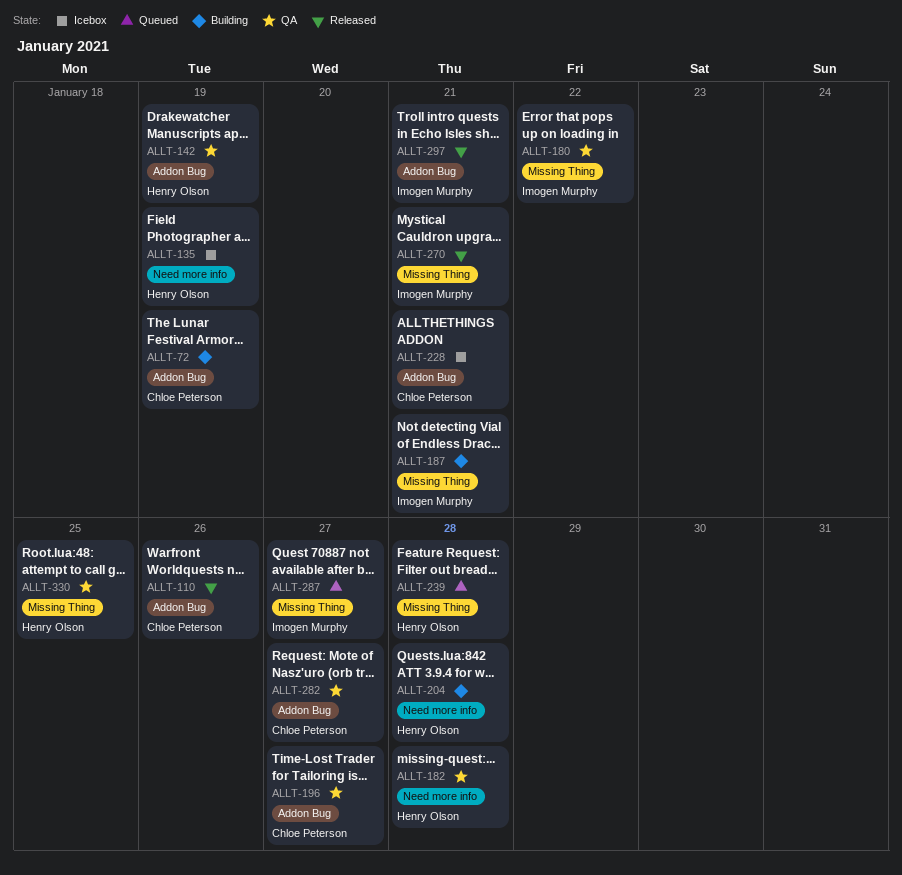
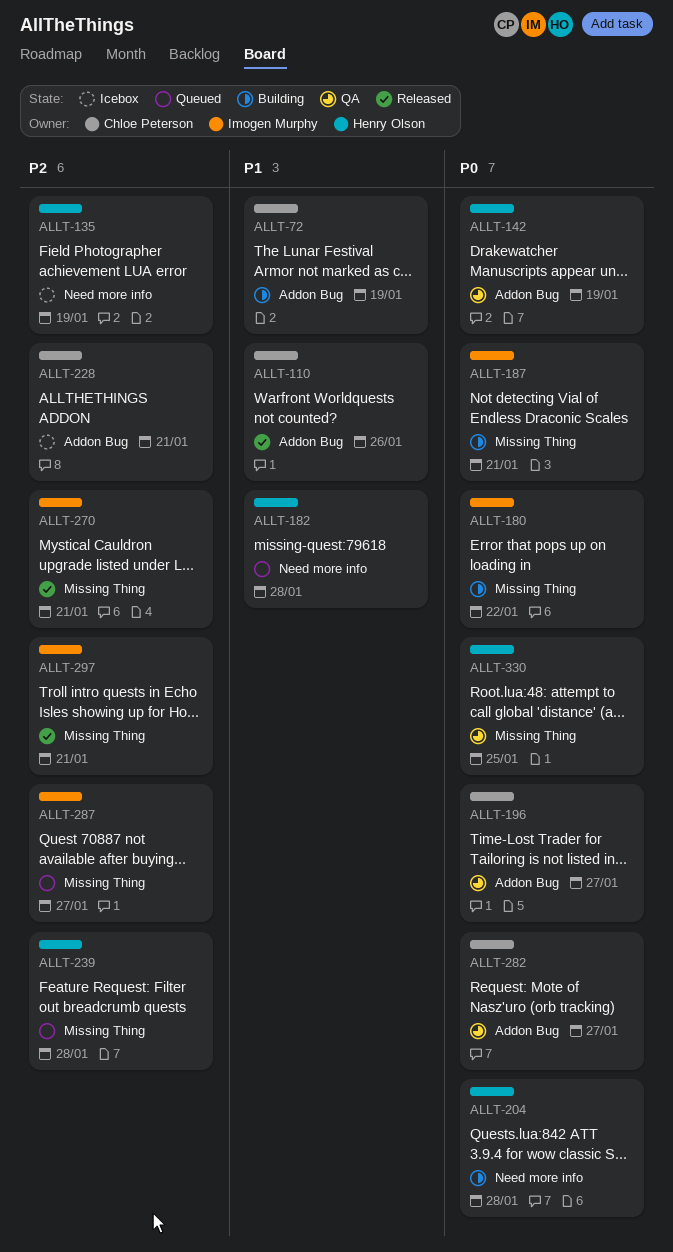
ALLT-180, status: QA -> Building
ALLT-182, status: QA -> Queued
ALLT-297, label: Addon Bug -> Missing Thing

